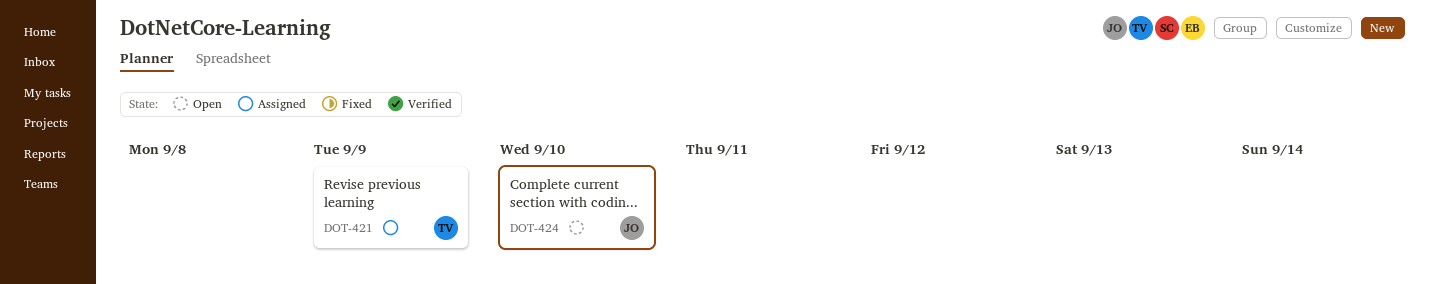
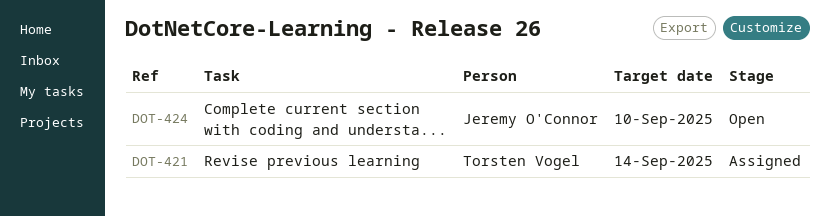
DOT-421, due: Sep 9 -> Sep 14

